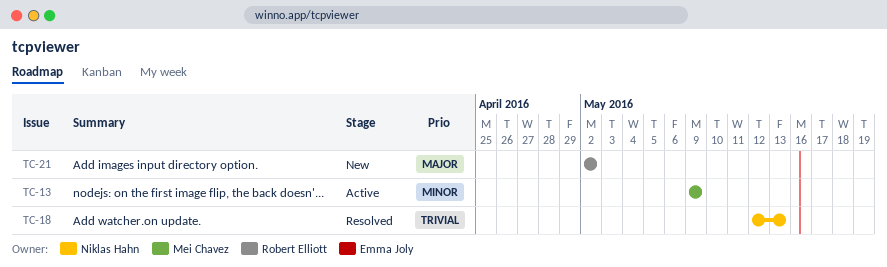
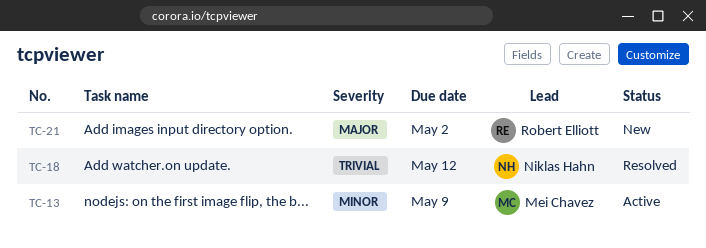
TC-18, due: May 13 -> May 12

